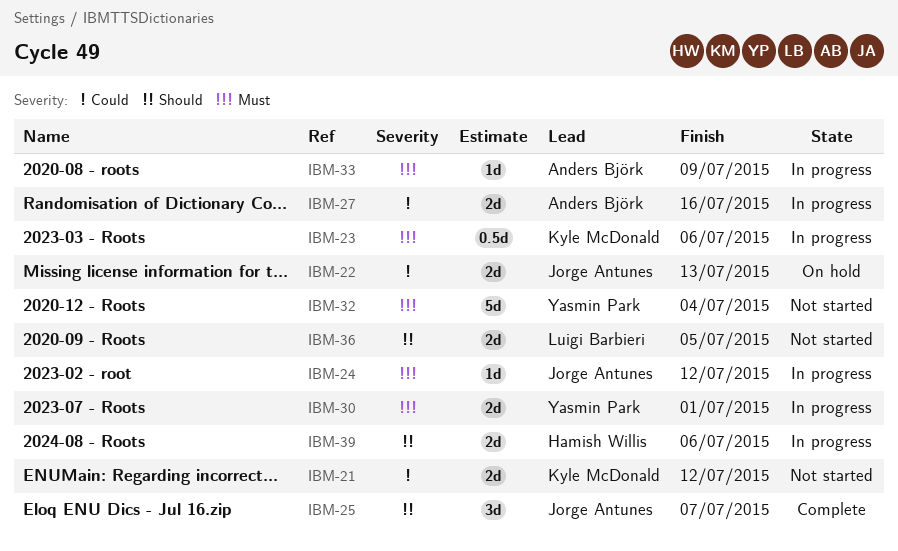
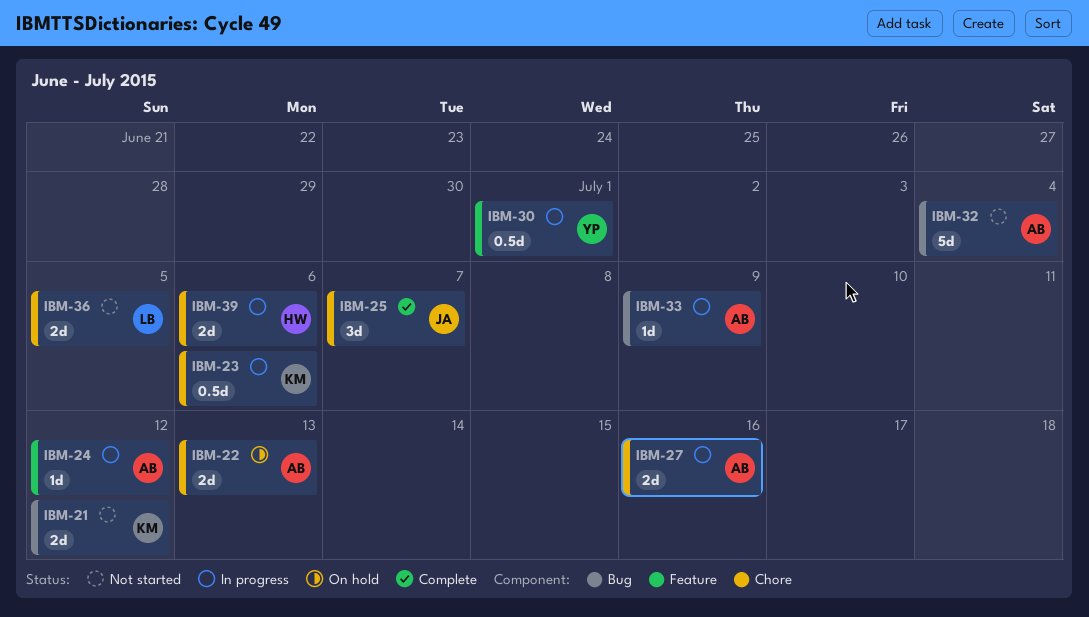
IBM-22, owner: Jorge Antunes -> Anders Björk
IBM-24, owner: Jorge Antunes -> Anders Björk
IBM-30, estimate: 2d -> 0.5d
IBM-32, owner: Yasmin Park -> Anders Björk

